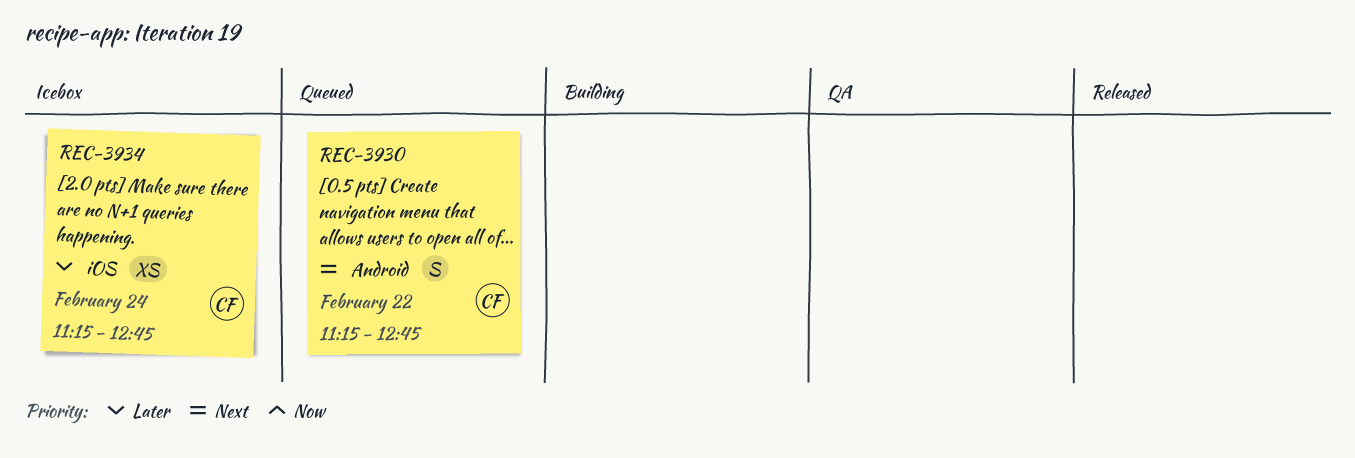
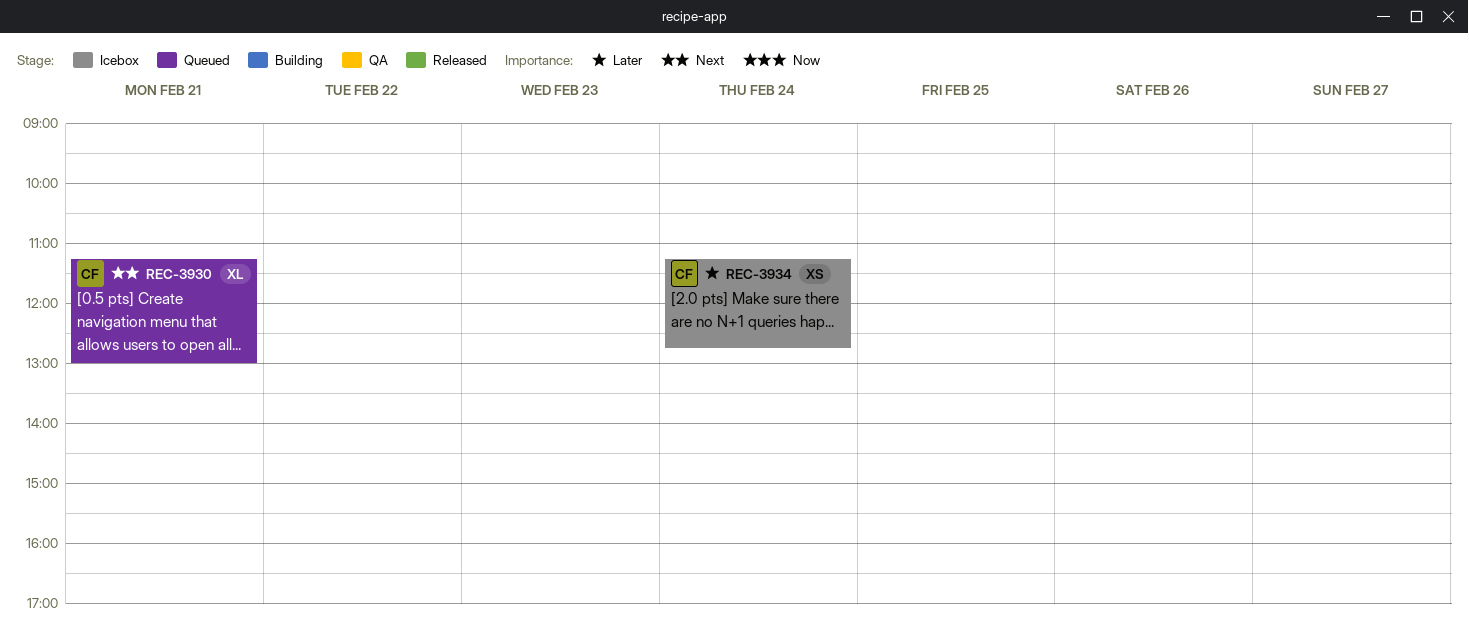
REC-3930, estimate: S -> XL
REC-3930, day: Feb 22 -> Feb 21
REC-3930, ends: 12:45 -> 13:00

